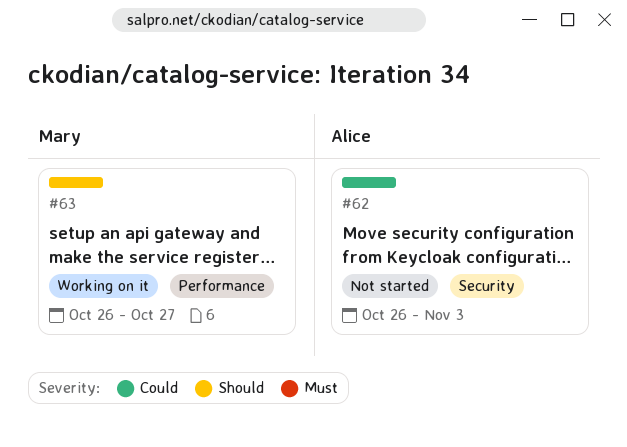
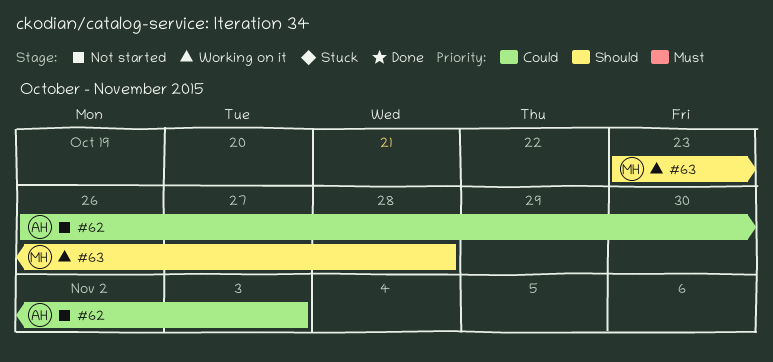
#63, start: Oct 26 -> Oct 23
#63, due: Oct 27 -> Oct 28

